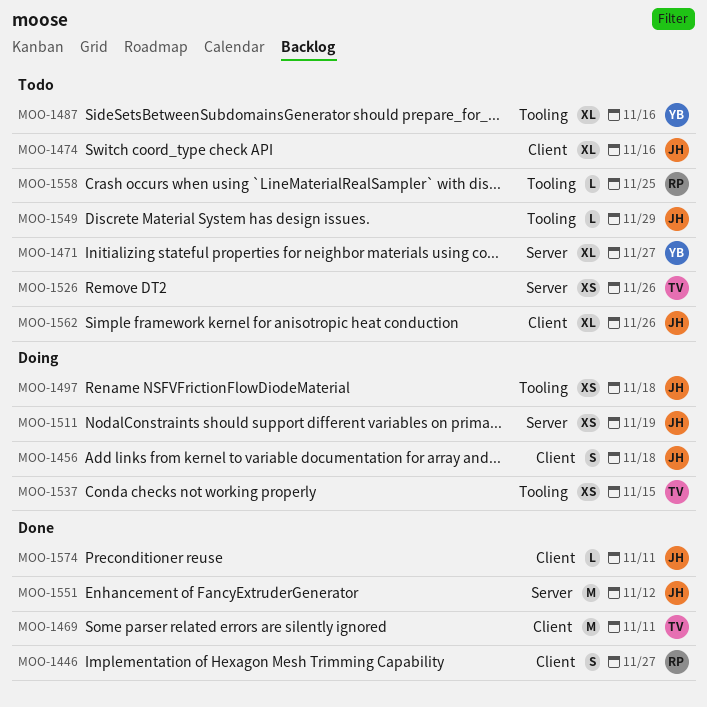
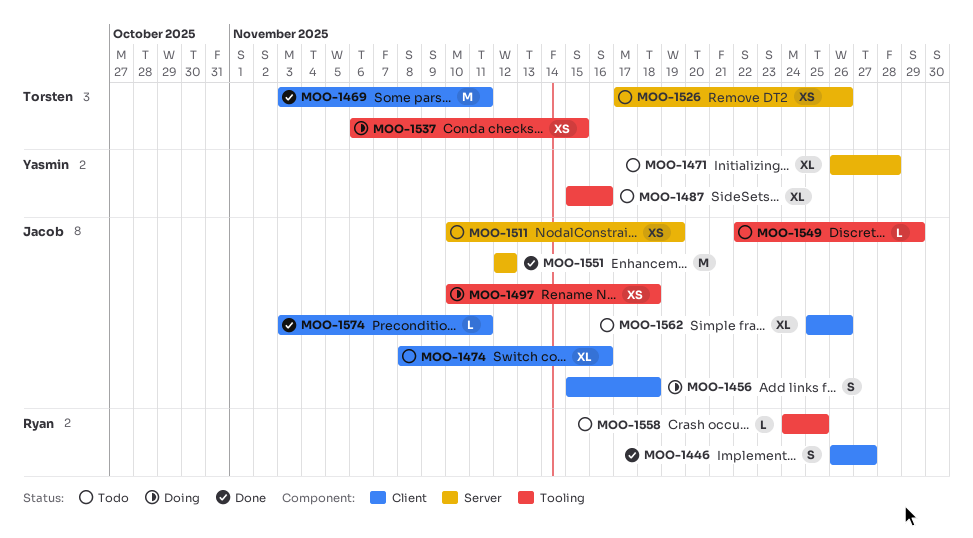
MOO-1471, due: Nov 27 -> Nov 28
MOO-1511, status: Doing -> Todo

